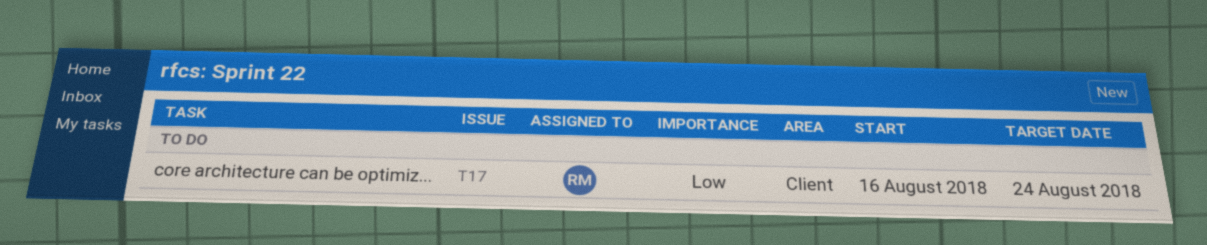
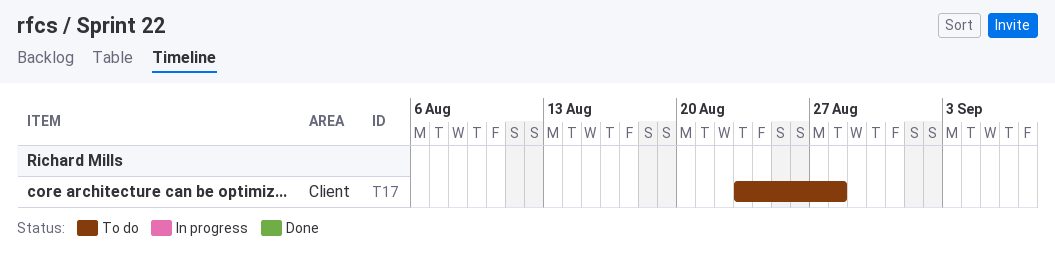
T17, start: Aug 16 -> Aug 23
T17, due: Aug 24 -> Aug 28

